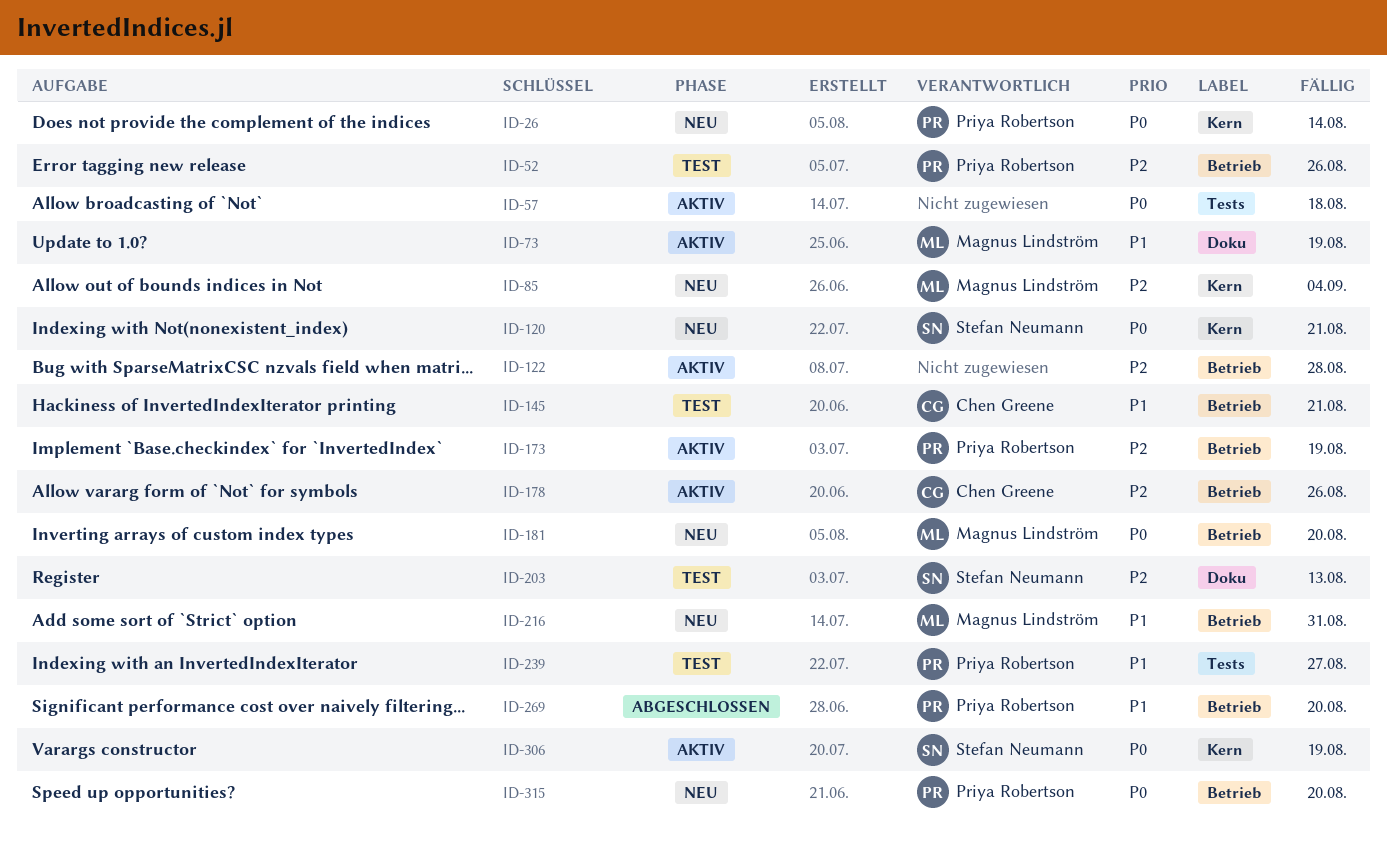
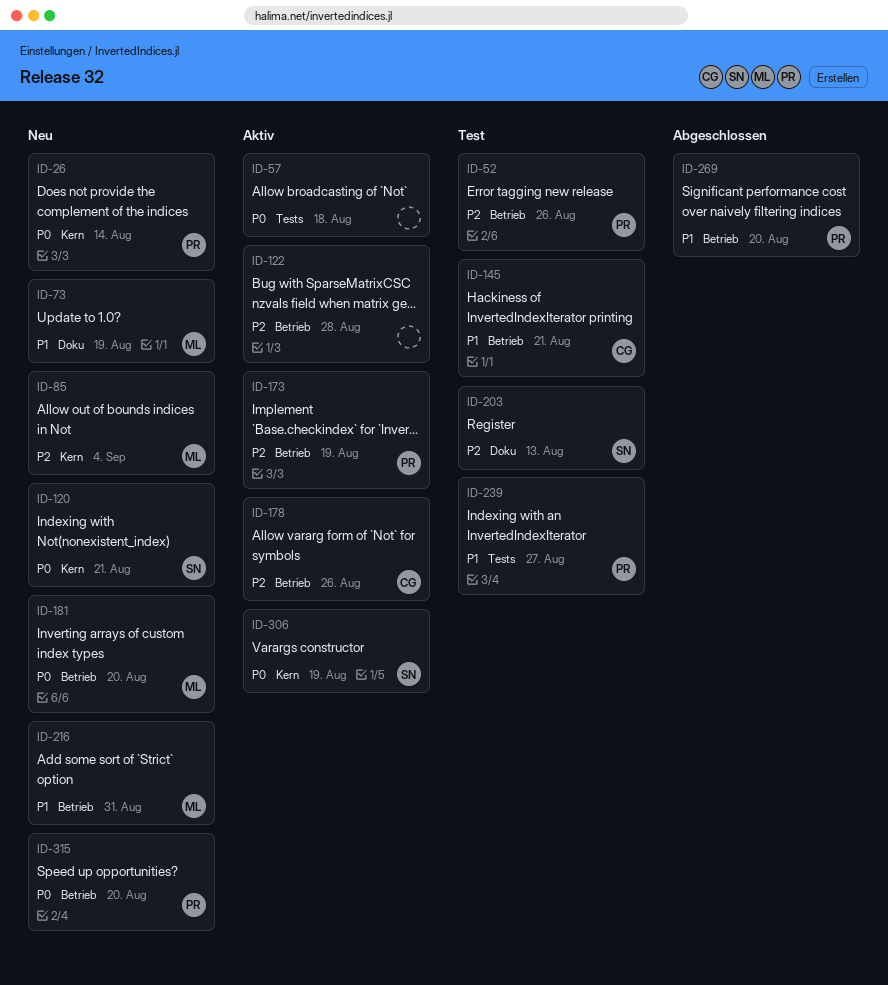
ID-73, status: Aktiv -> Neu

